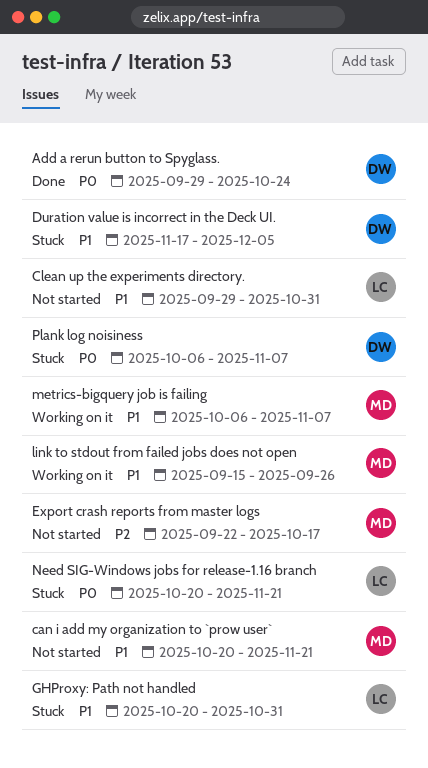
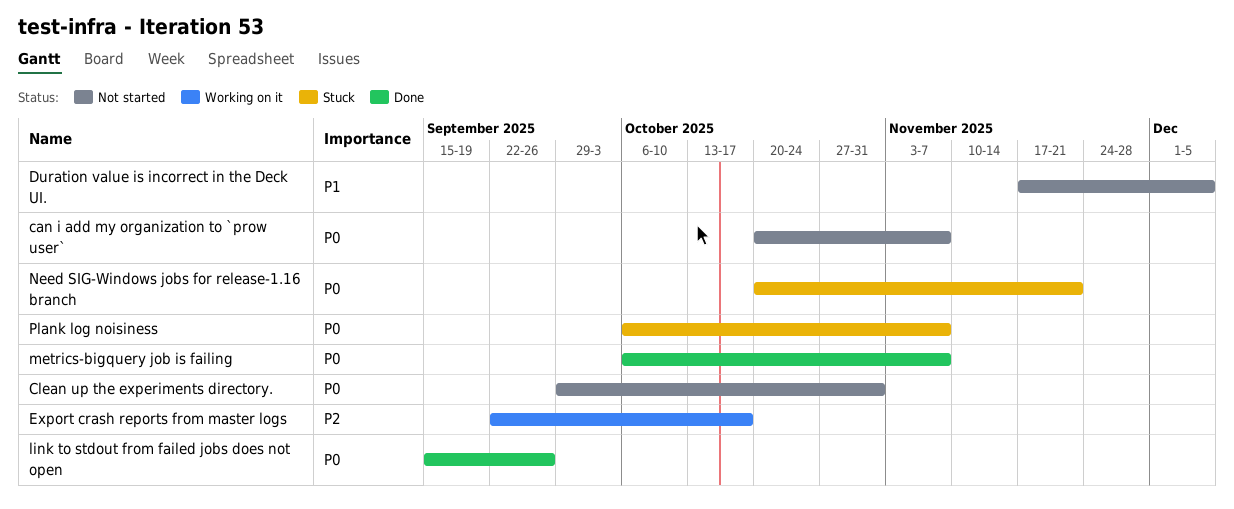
Add a rerun button to Spyglass.: present -> none
can i add my organization to `prow user`, priority: P1 -> P0
can i add my organization to `prow user`, due: Nov 21 -> Nov 7
Clean up the experiments directory., priority: P1 -> P0
Duration value is incorrect in the Deck UI., status: Stuck -> Not started
Export crash reports from master logs, status: Not started -> Working on it
GHProxy: Path not handled: present -> none
link to stdout from failed jobs does not open, status: Working on it -> Done
link to stdout from failed jobs does not open, priority: P1 -> P0
metrics-bigquery job is failing, status: Working on it -> Done
metrics-bigquery job is failing, priority: P1 -> P0

